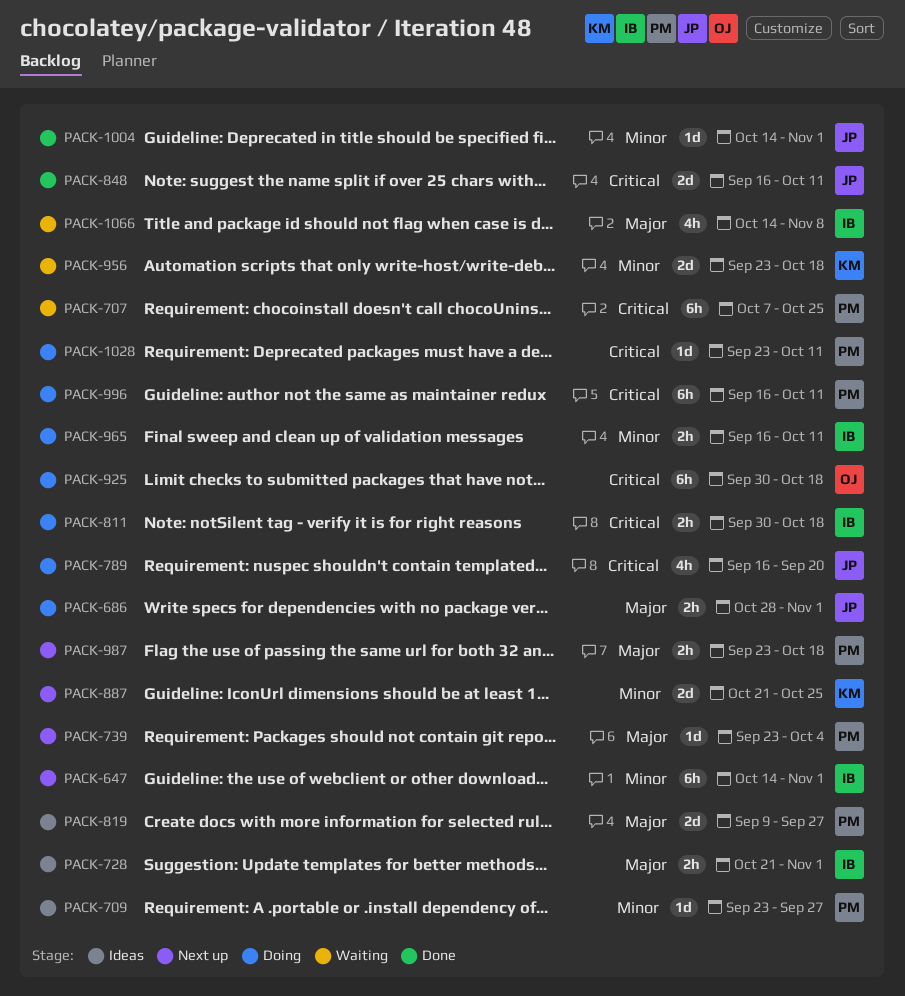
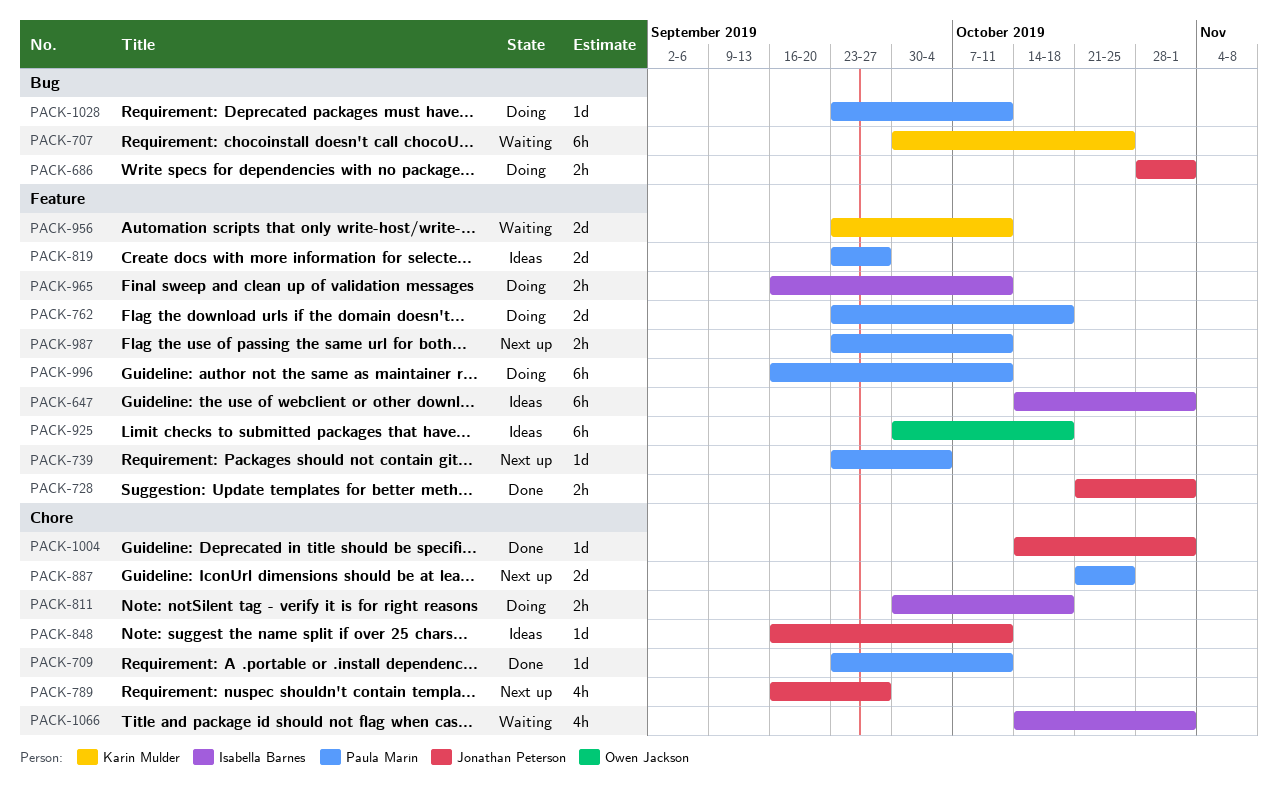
PACK-647, status: Next up -> Ideas
PACK-707, owner: Paula Marín -> Karin Mulder
PACK-707, start: Oct 7 -> Sep 30
PACK-709, status: Ideas -> Done
PACK-709, due: Sep 27 -> Oct 11
PACK-728, status: Ideas -> Done
PACK-728, owner: Isabella Barnes -> Jonathan Peterson
PACK-762: none -> present
PACK-789, status: Doing -> Next up
PACK-789, due: Sep 20 -> Sep 27
PACK-819, start: Sep 9 -> Sep 23
PACK-848, status: Done -> Ideas
PACK-848, estimate: 2d -> 1d
PACK-887, owner: Karin Mulder -> Paula Marín
PACK-925, status: Doing -> Ideas
PACK-956, due: Oct 18 -> Oct 11
PACK-987, due: Oct 18 -> Oct 11
PACK-1066, due: Nov 8 -> Nov 1

